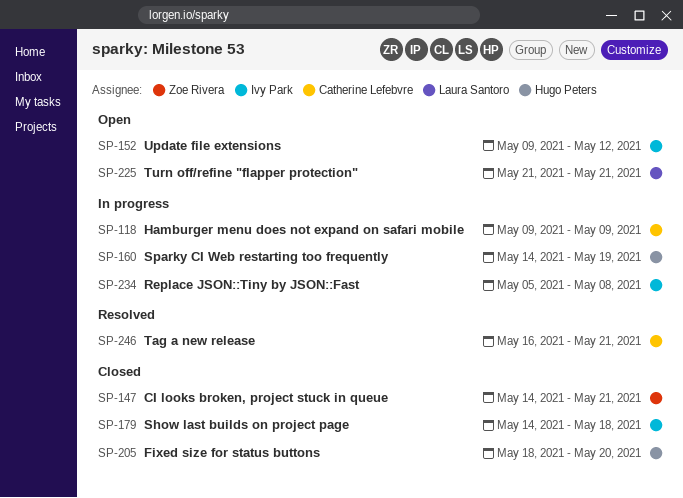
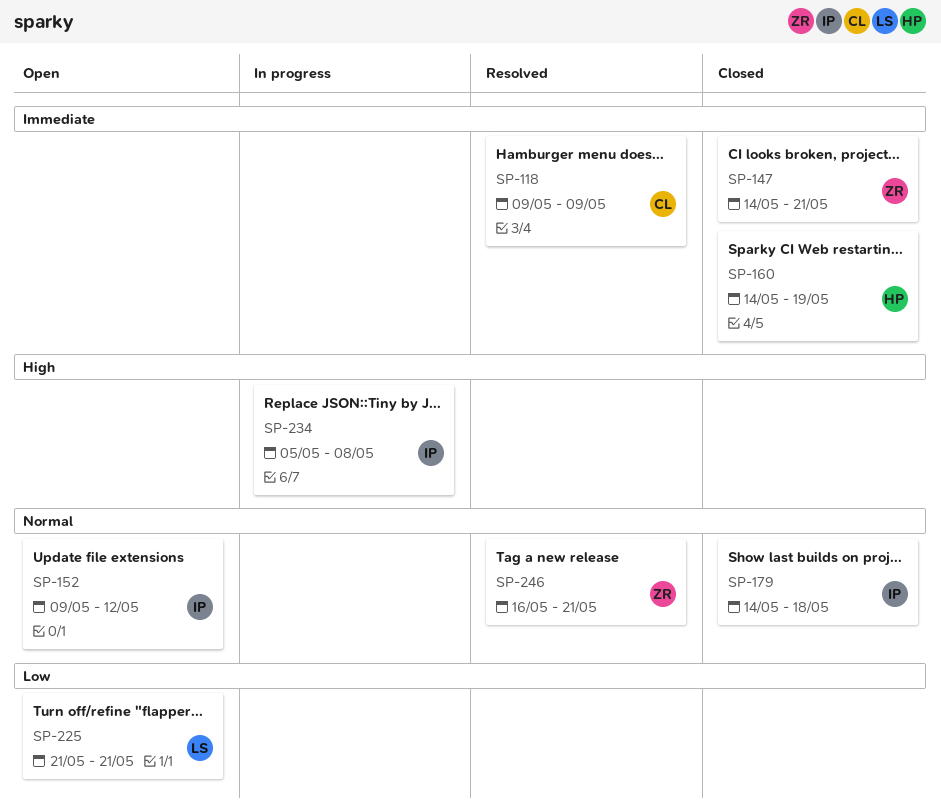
SP-118, status: In progress -> Resolved
SP-160, status: In progress -> Closed
SP-205: present -> none
SP-246, owner: Catherine Lefebvre -> Zoe Rivera

